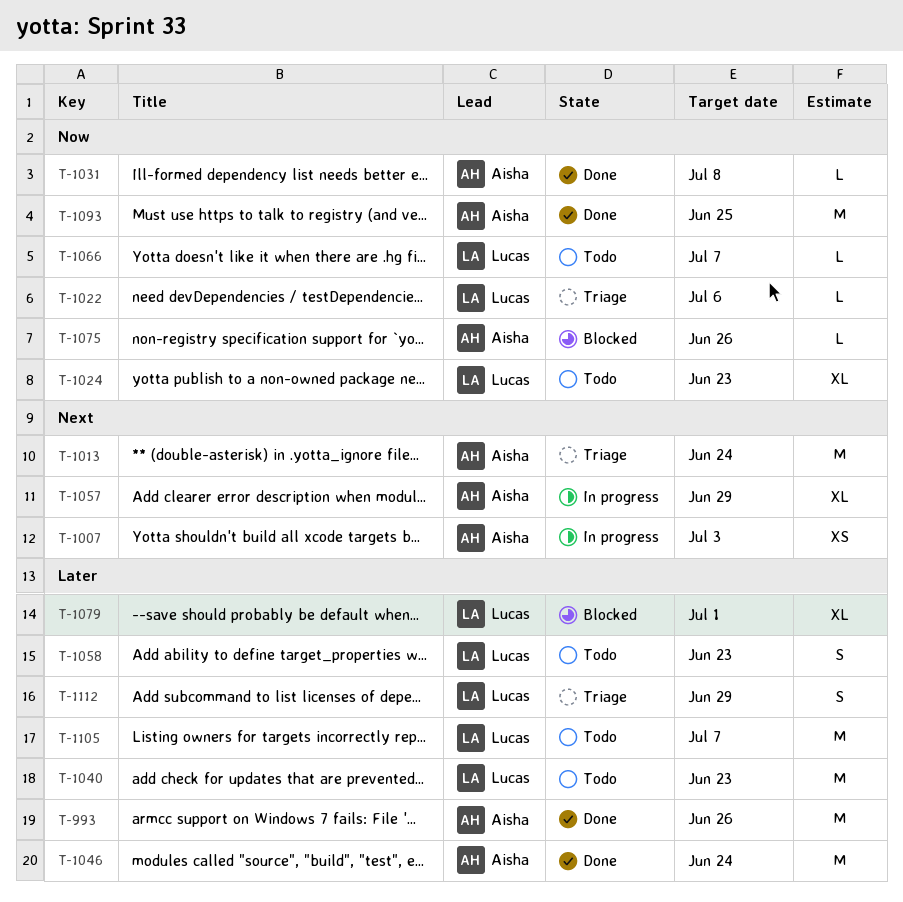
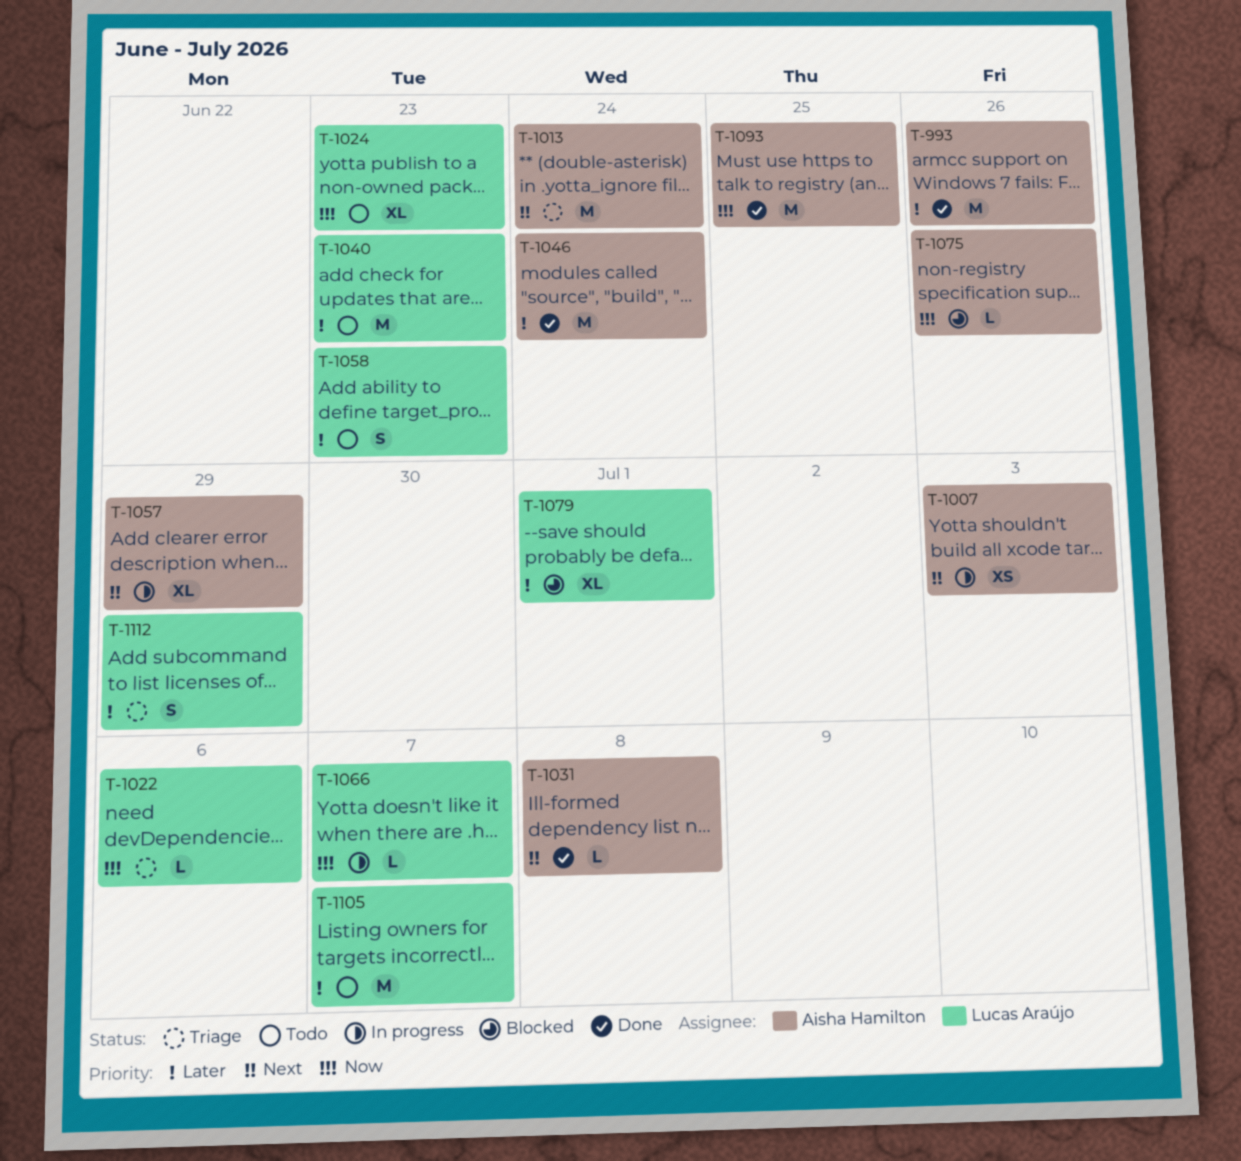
T-1031, priority: Now -> Next
T-1066, status: Todo -> In progress

